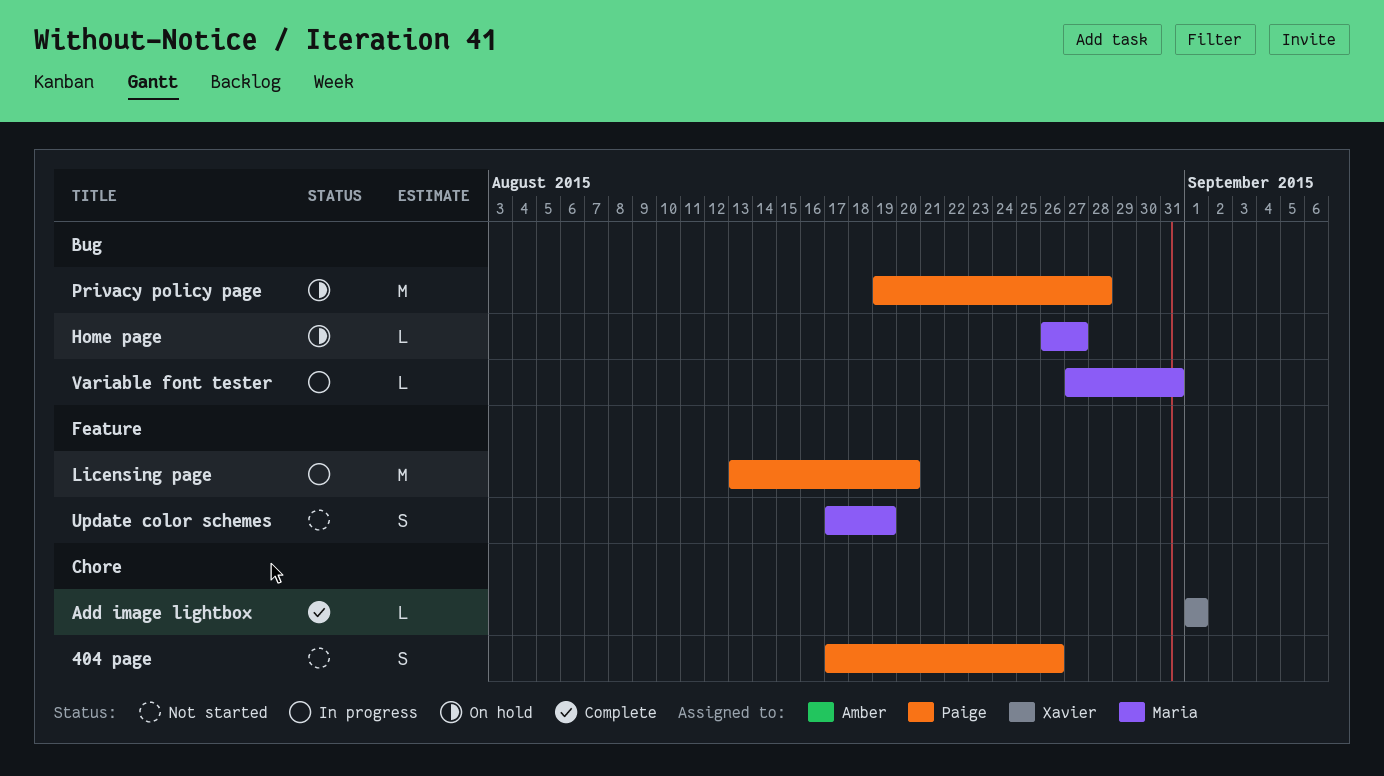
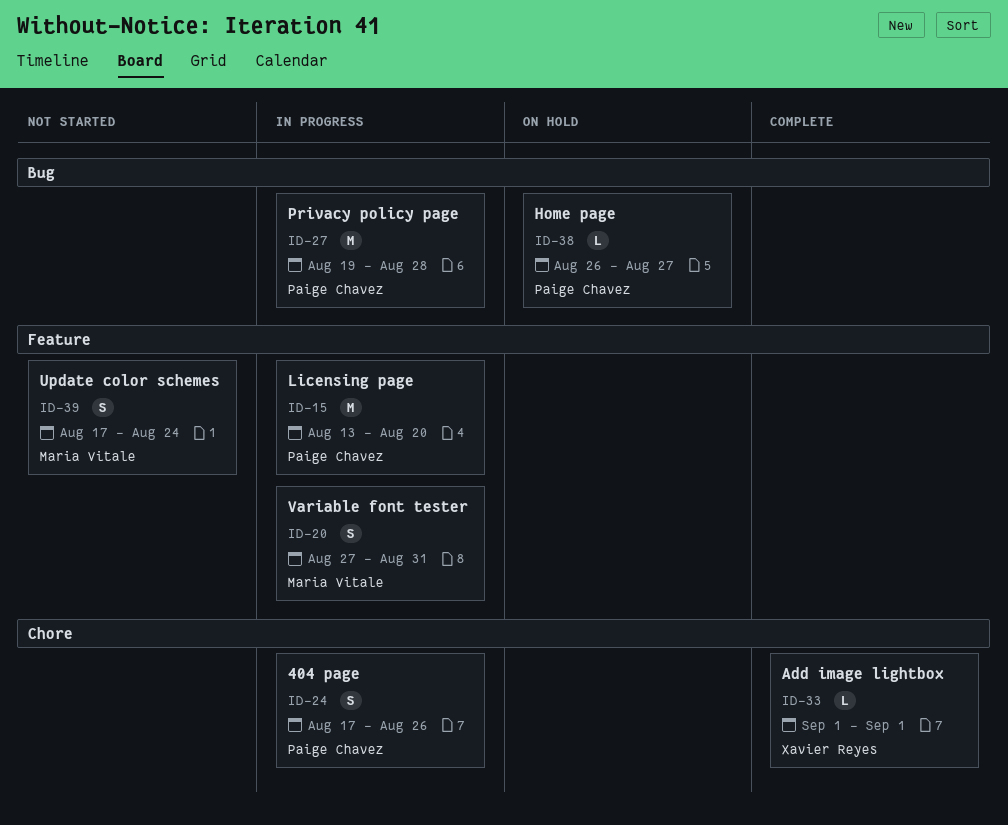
404 page, status: Not started -> In progress
Home page, owner: Maria Vitale -> Paige Chavez
Privacy policy page, status: On hold -> In progress
Update color schemes, due: Aug 19 -> Aug 24
Variable font tester, label: Bug -> Feature
Variable font tester, estimate: L -> S

